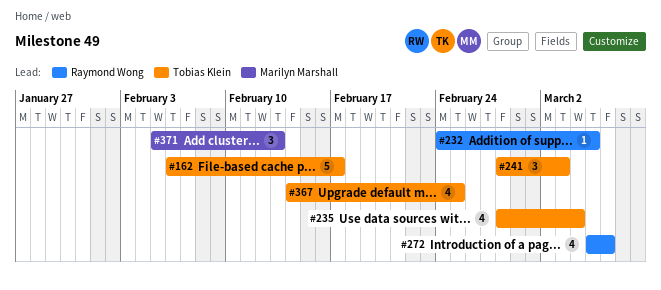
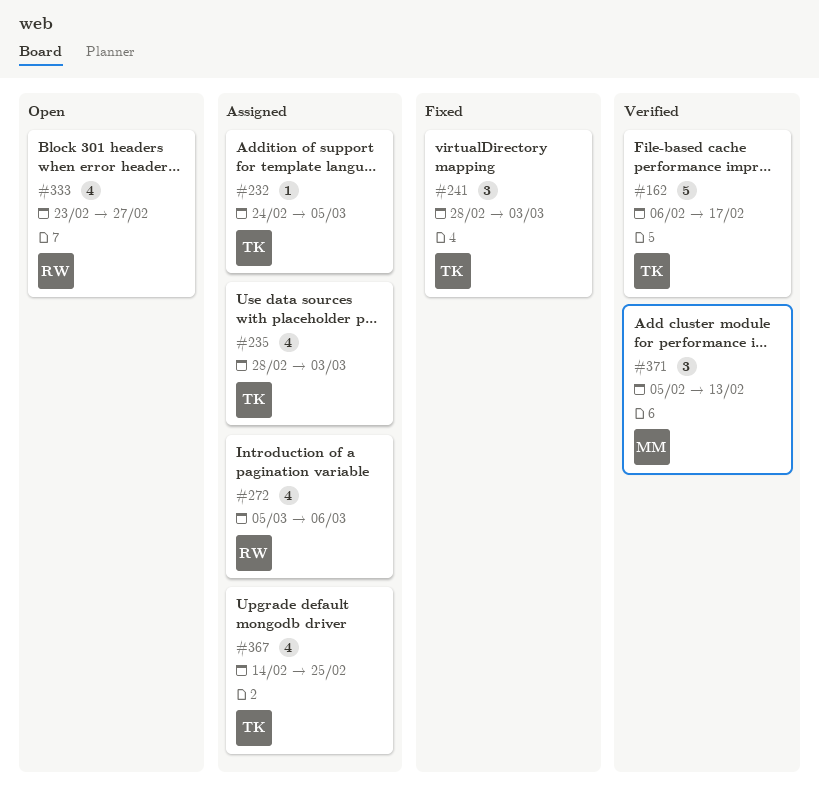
#232, owner: Raymond Wong -> Tobias Klein
#235, due: Mar 4 -> Mar 3
#333: none -> present

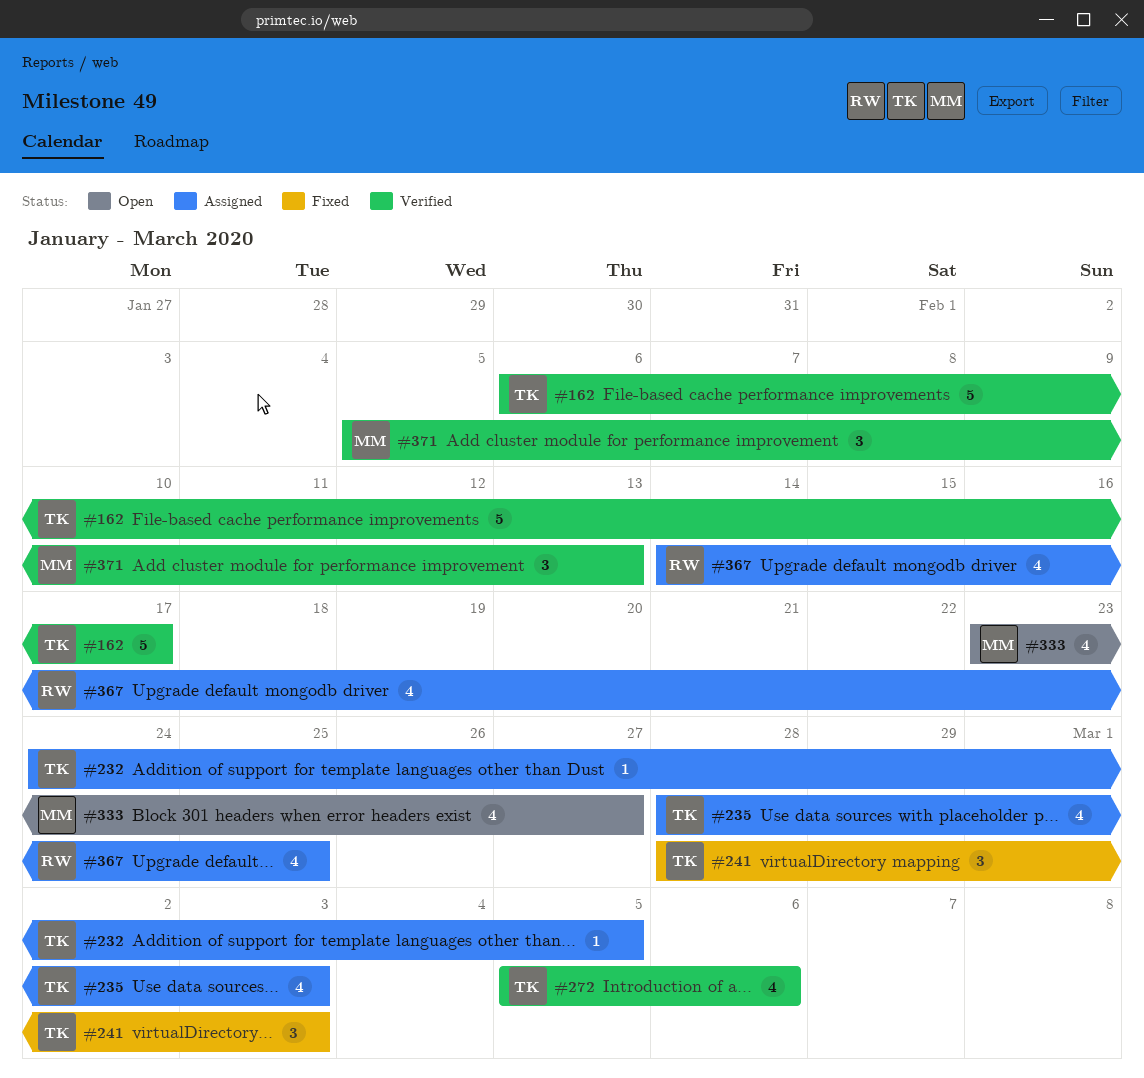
#272, status: Assigned -> Verified
#272, owner: RW -> TK
#333, owner: RW -> MM
#367, owner: TK -> RW

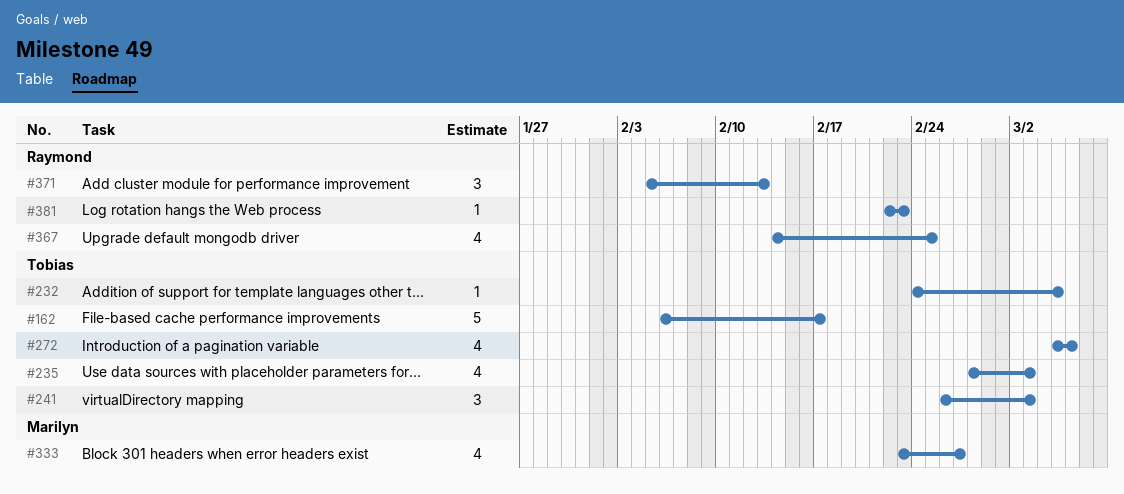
#241, start: Feb 28 -> Feb 26
#371, owner: Marilyn -> Raymond
#381: none -> present

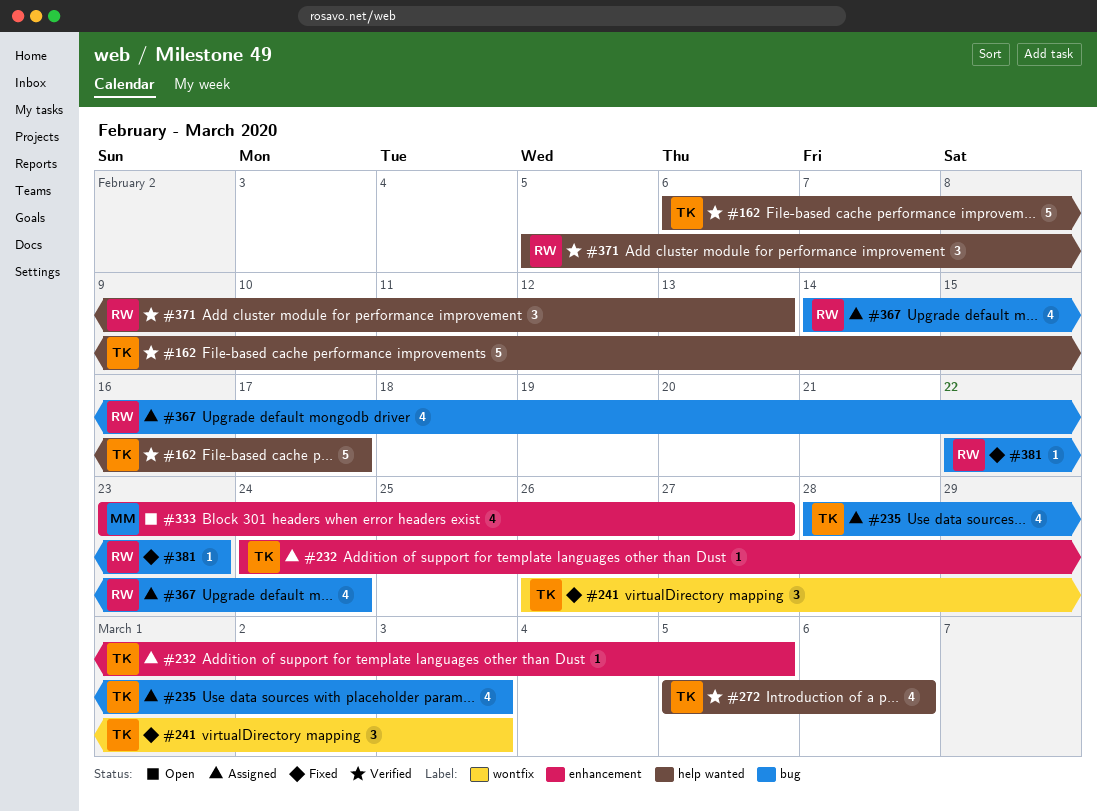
#367, due: Feb 25 -> Feb 24

